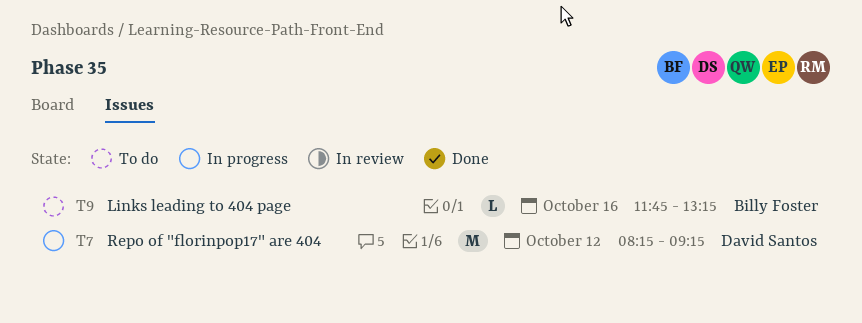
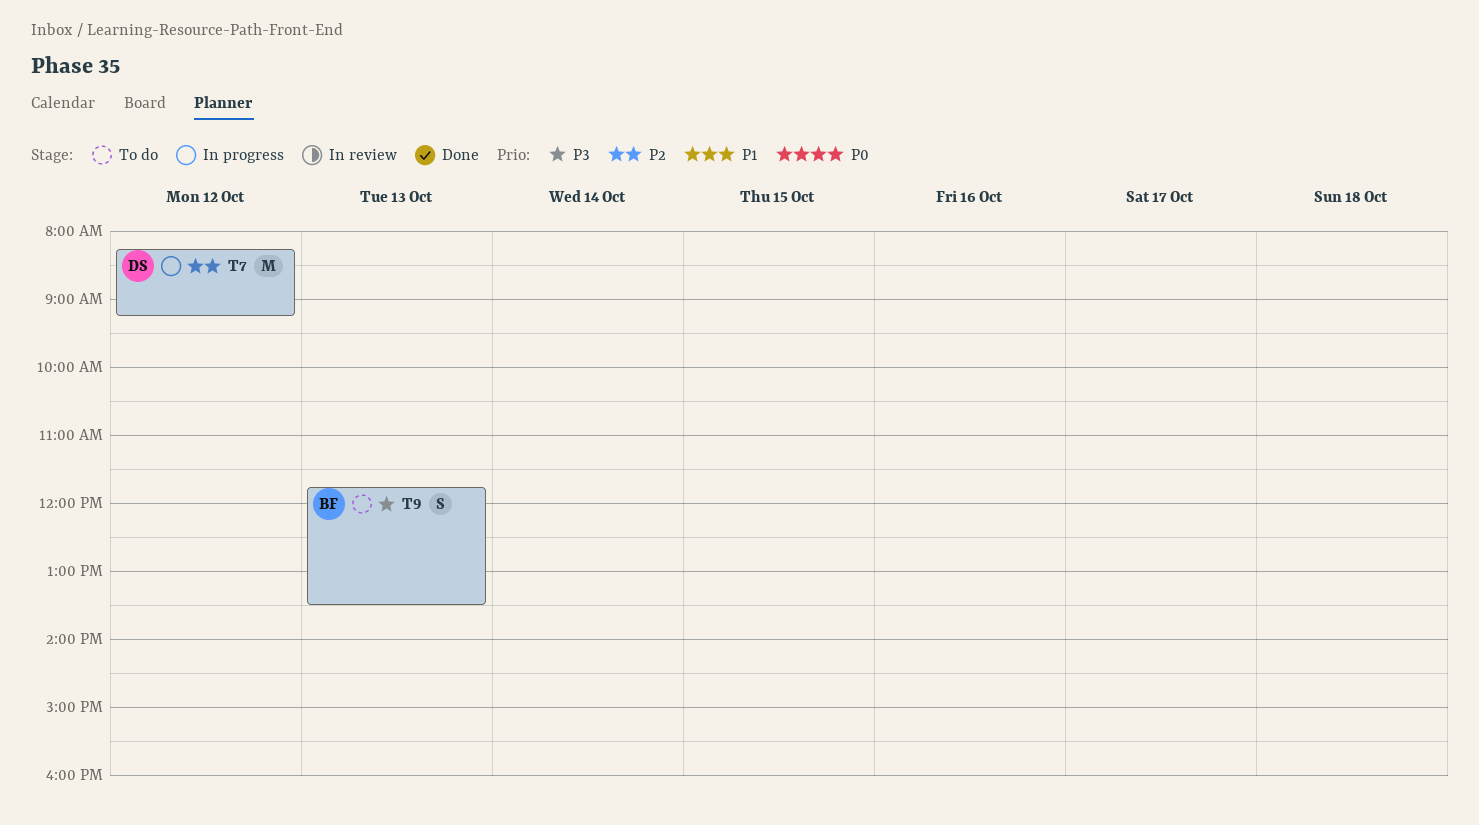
T9, estimate: L -> S
T9, day: Oct 16 -> Oct 13
T9, ends: 13:15 -> 13:30

